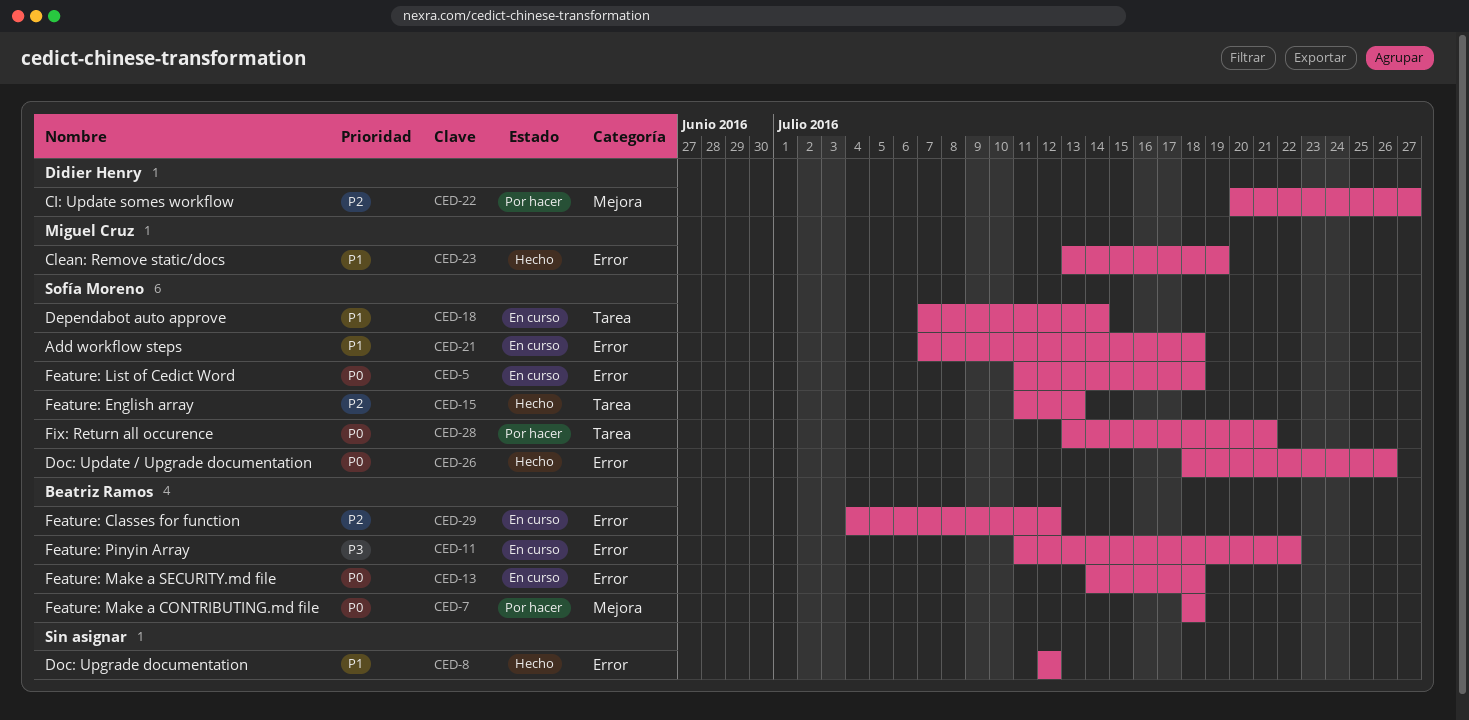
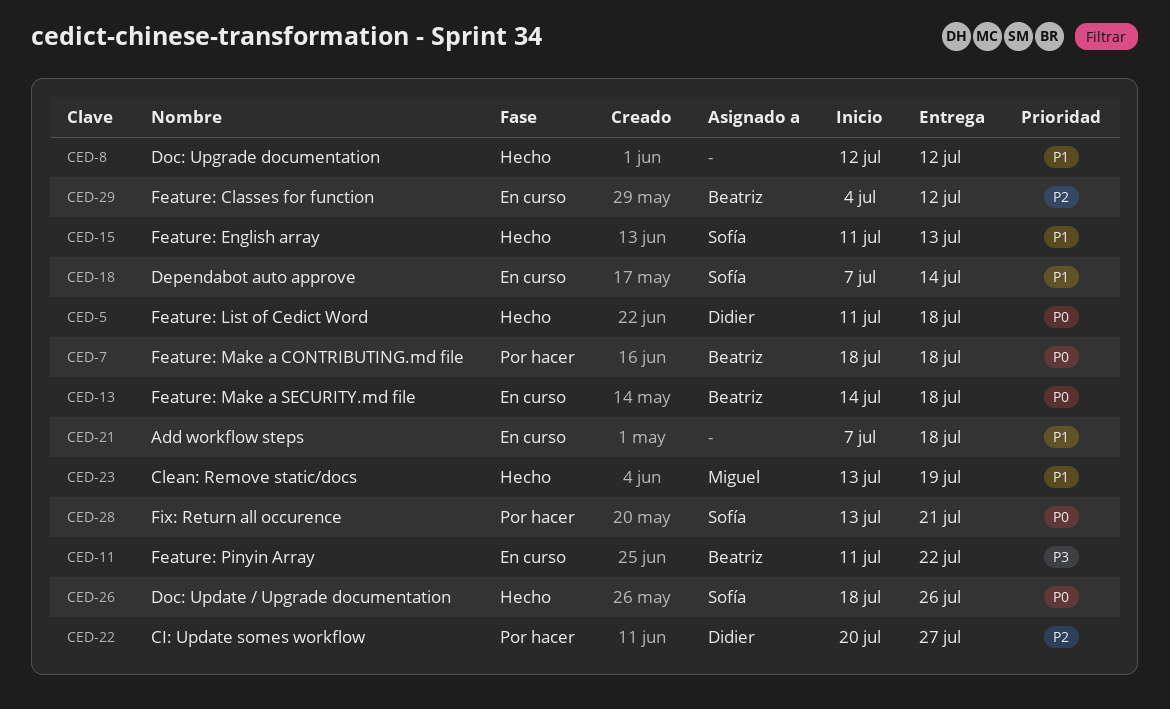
CED-5, status: En curso -> Hecho
CED-5, owner: Sofía Moreno -> Didier Henry
CED-15, priority: P2 -> P1
CED-21, owner: Sofía Moreno -> none

